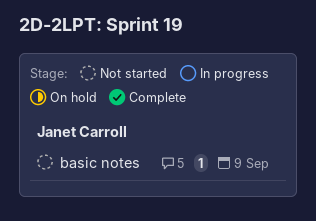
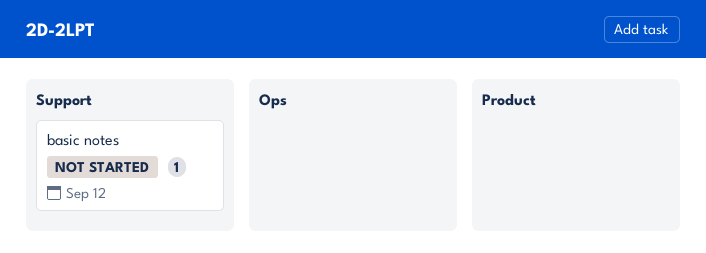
basic notes, due: Sep 9 -> Sep 12

